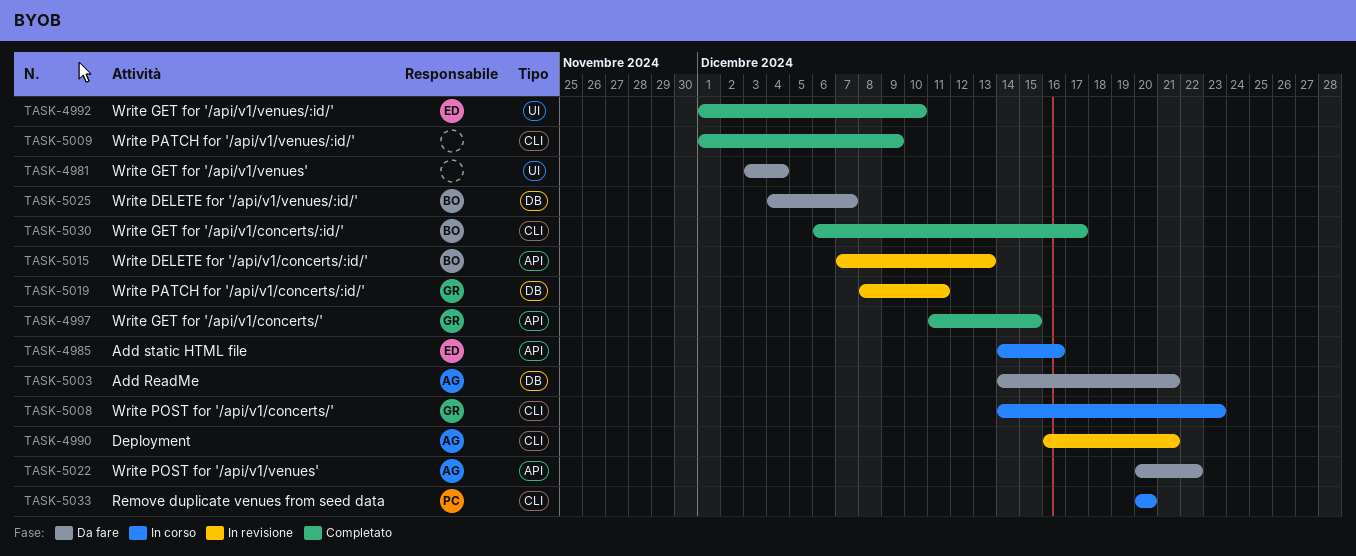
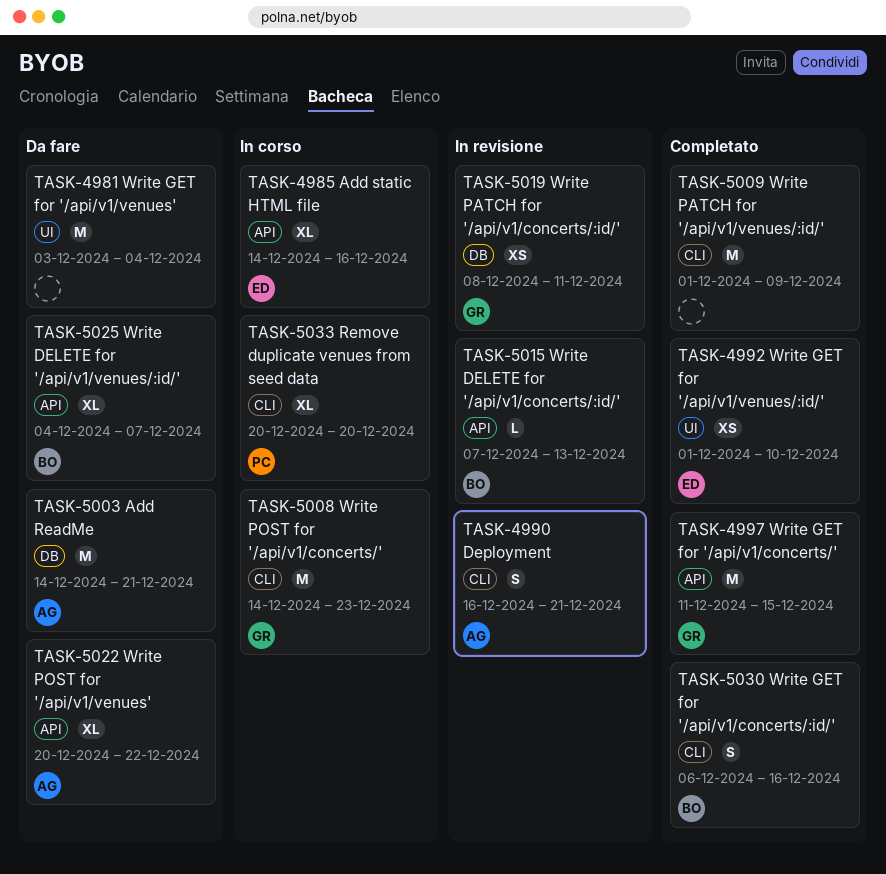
TASK-5025, label: DB -> API
TASK-5030, due: Dec 17 -> Dec 16

